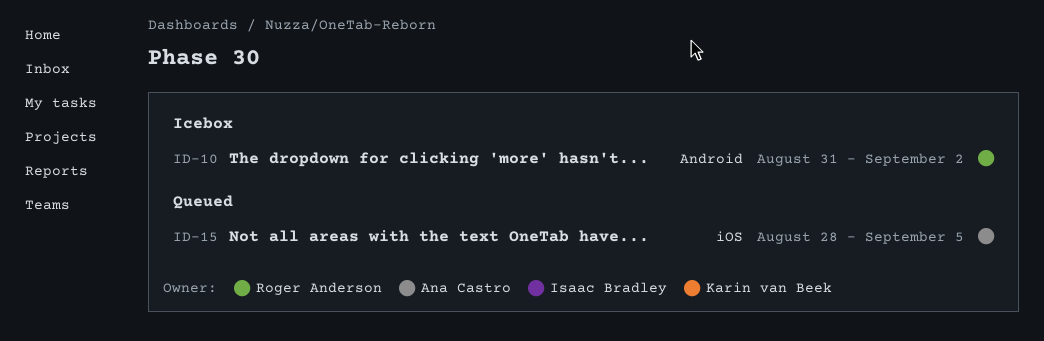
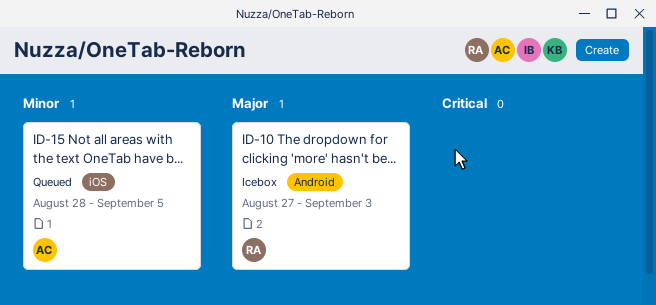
ID-10, start: Aug 31 -> Aug 27
ID-10, due: Sep 2 -> Sep 3

